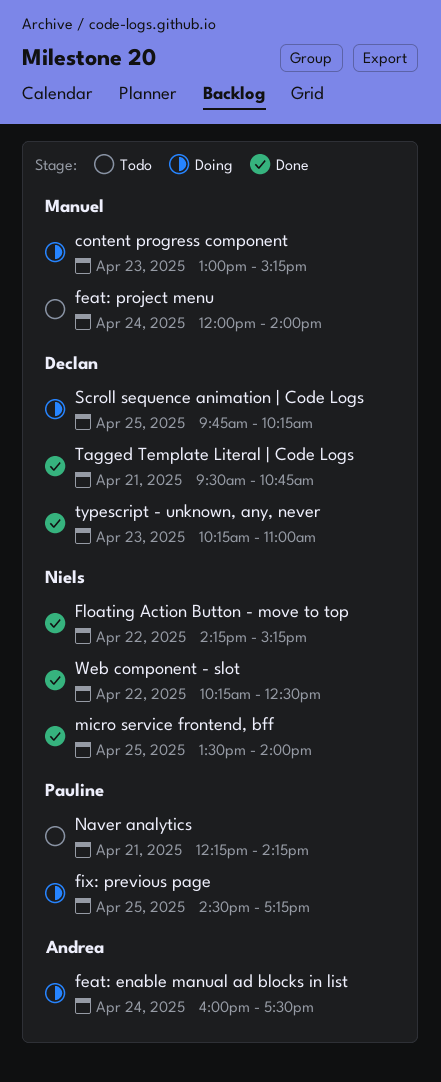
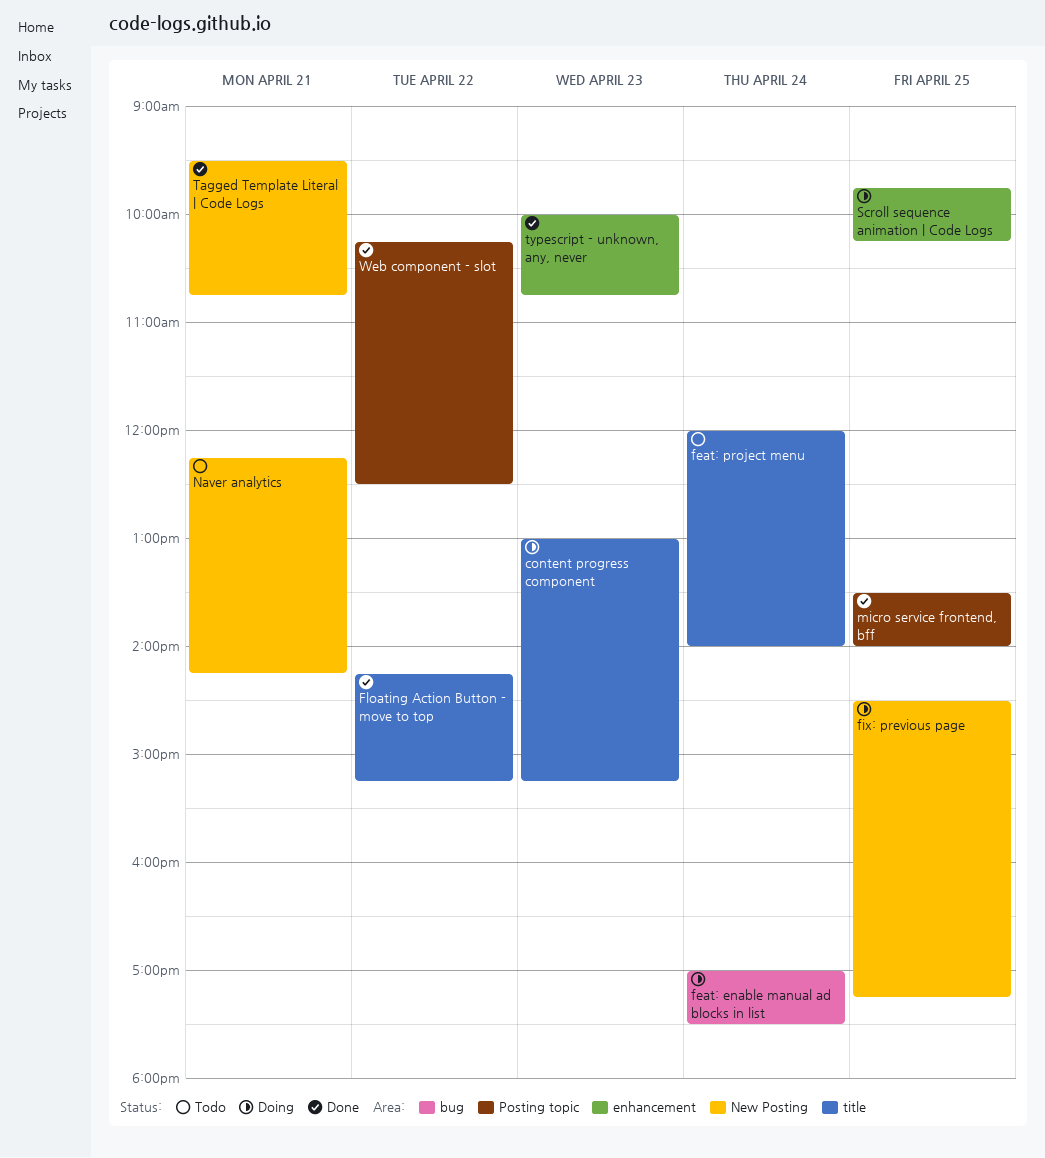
feat: enable manual ad blocks in list, begins: 16:00 -> 17:00
typescript - unknown, any, never, begins: 10:15 -> 10:00
typescript - unknown, any, never, ends: 11:00 -> 10:45

